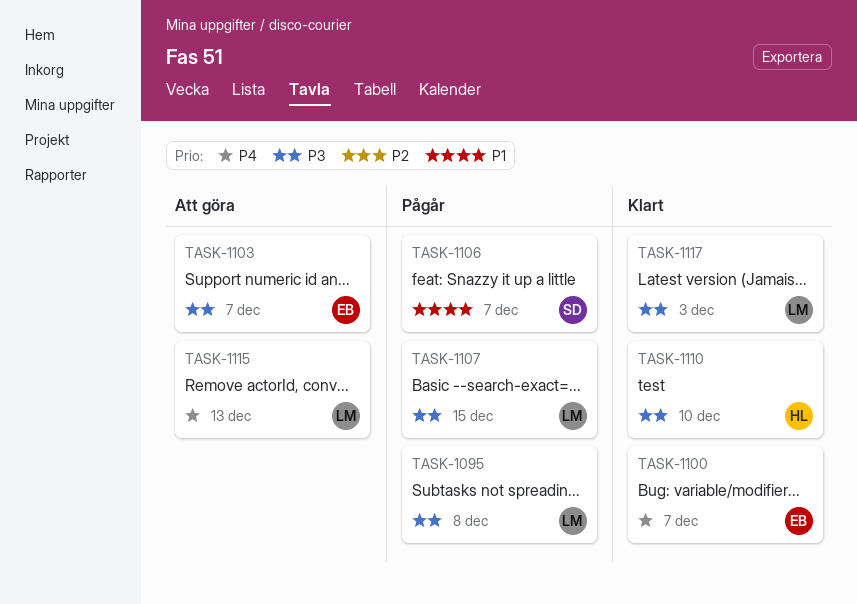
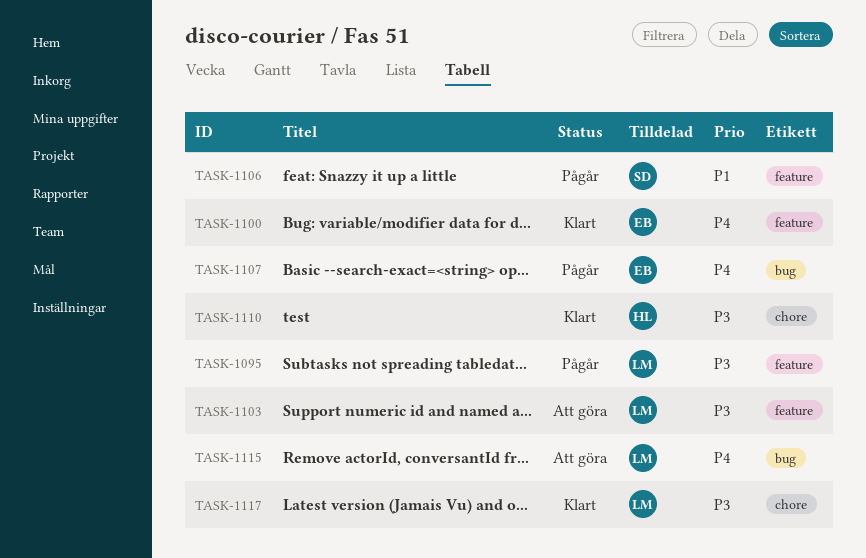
TASK-1103, owner: EB -> LM
TASK-1107, owner: LM -> EB
TASK-1107, priority: P3 -> P4

